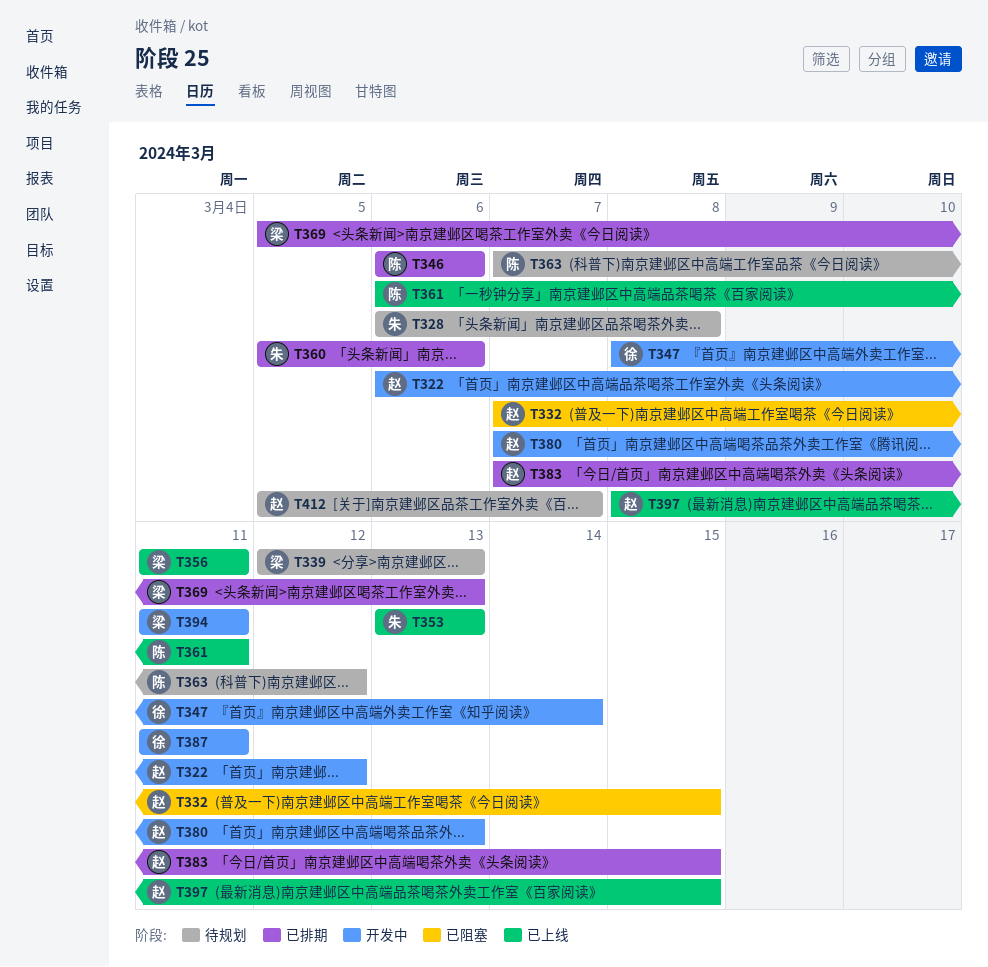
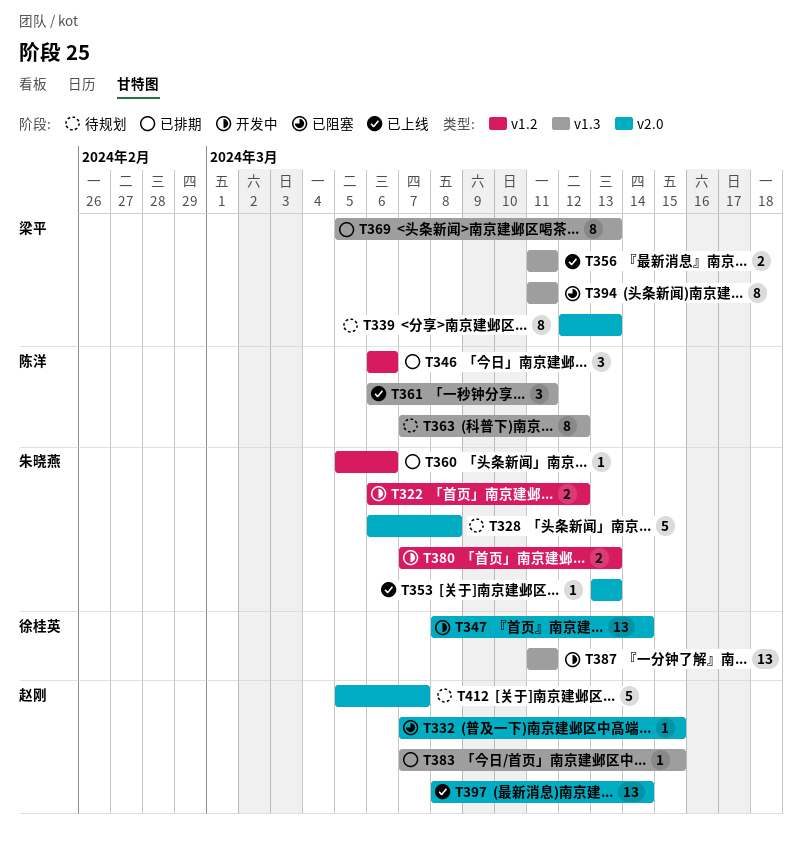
T322, owner: 赵刚 -> 朱晓燕
T380, owner: 赵刚 -> 朱晓燕
T394, status: 开发中 -> 已阻塞
T397, due: Mar 15 -> Mar 14

